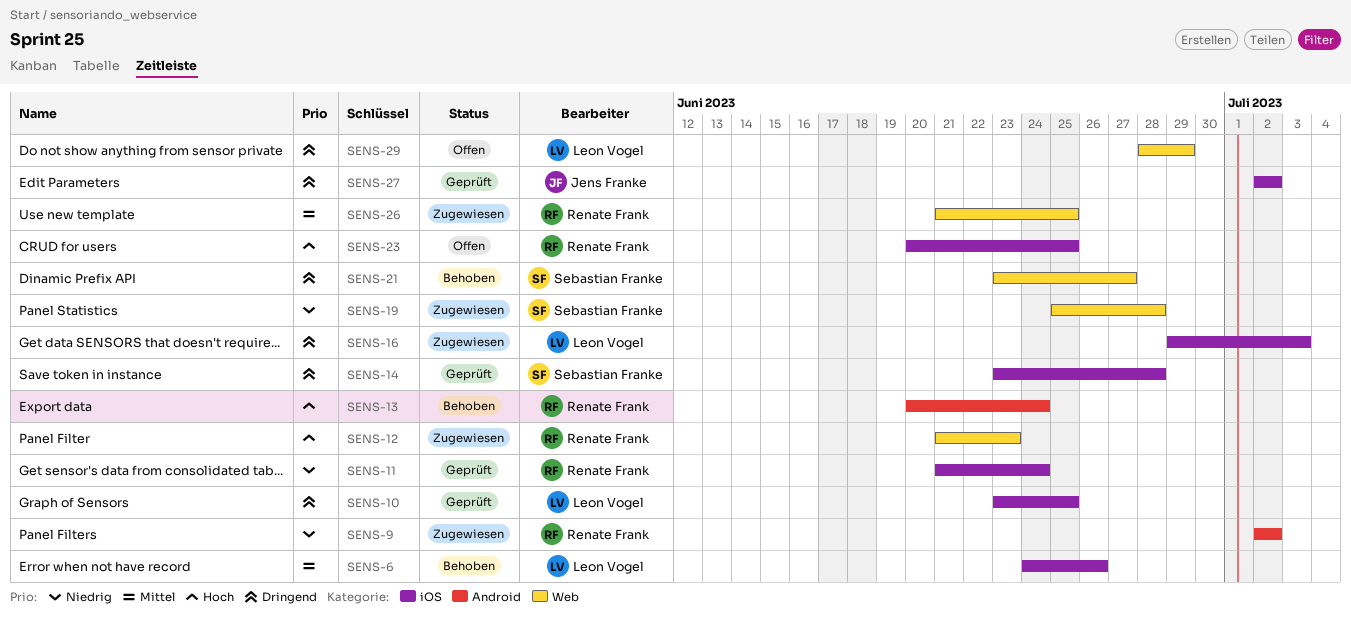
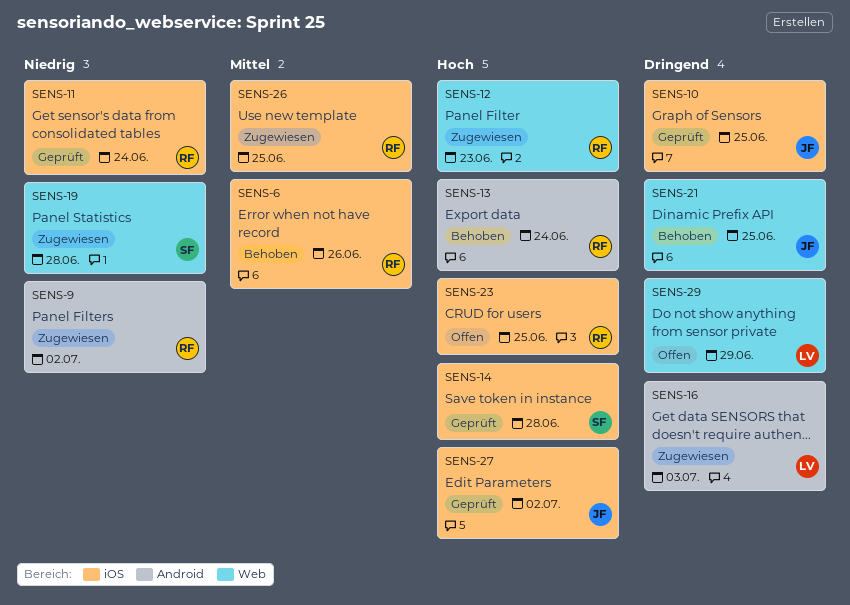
SENS-6, owner: Leon Vogel -> Renate Frank
SENS-10, owner: Leon Vogel -> Jens Franke
SENS-14, priority: Dringend -> Hoch
SENS-16, label: iOS -> Android
SENS-21, owner: Sebastian Franke -> Jens Franke
SENS-21, due: Jun 27 -> Jun 25
SENS-26, label: Web -> iOS
SENS-27, priority: Dringend -> Hoch

